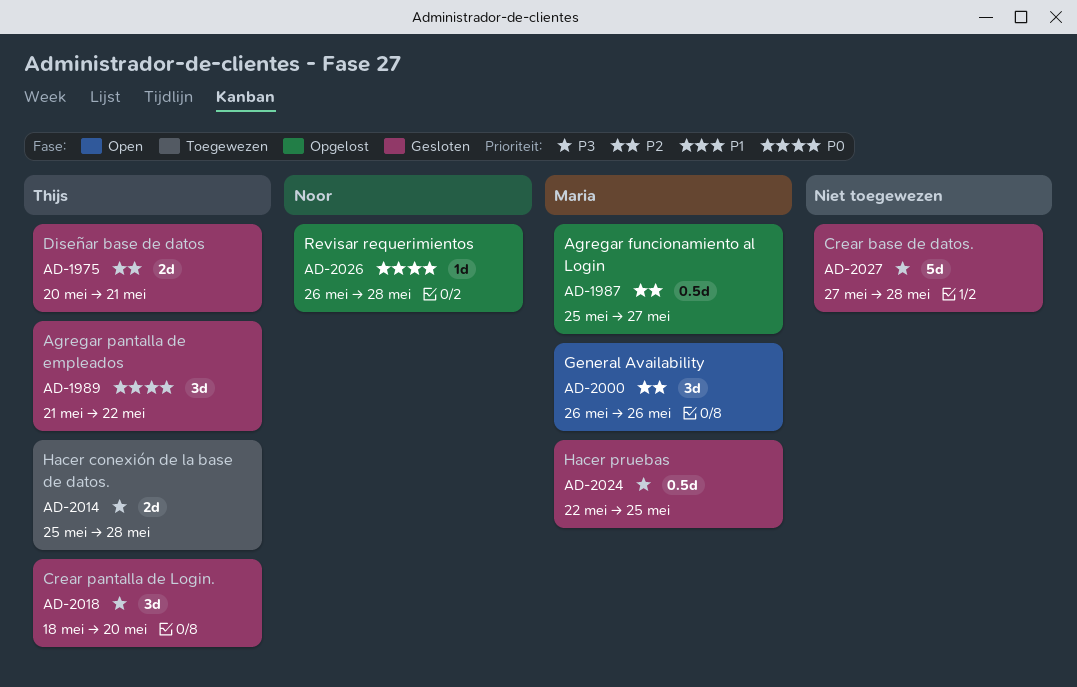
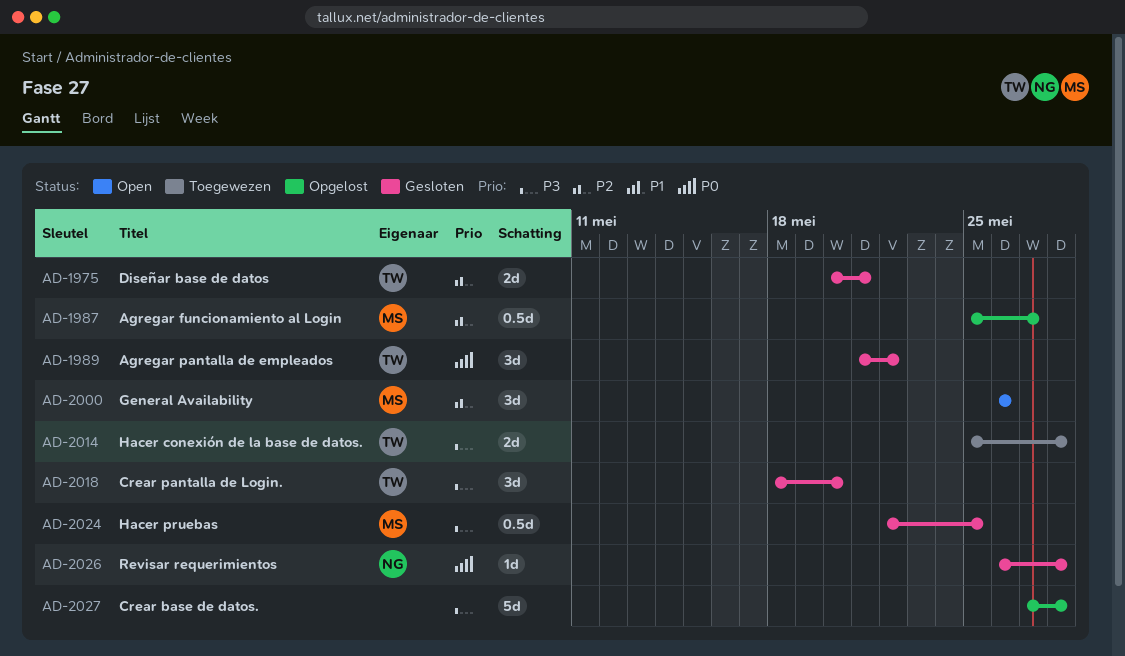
AD-2026, status: Opgelost -> Gesloten
AD-2027, status: Gesloten -> Opgelost

